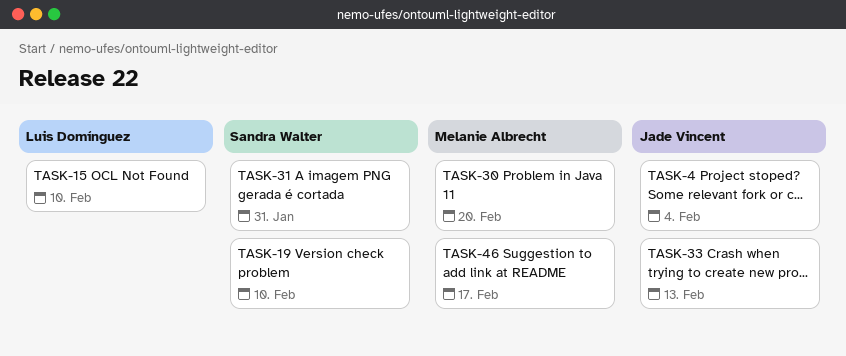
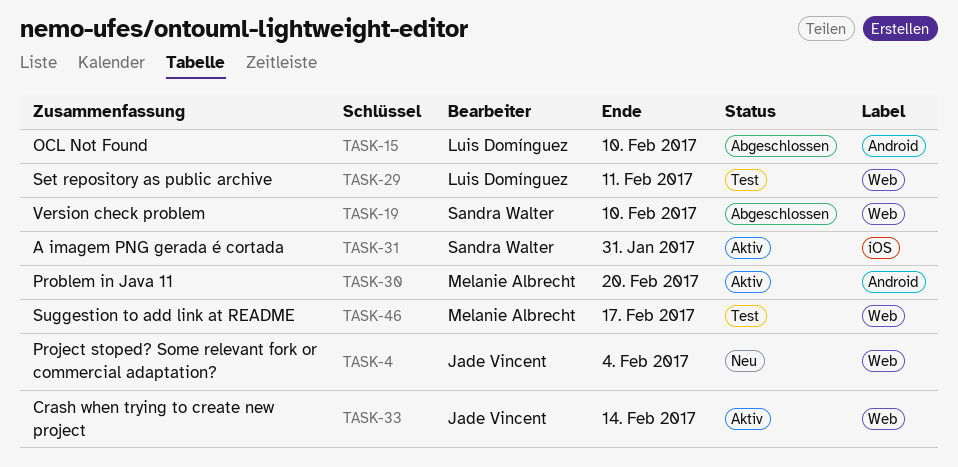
TASK-29: none -> present
TASK-33, due: Feb 13 -> Feb 14

